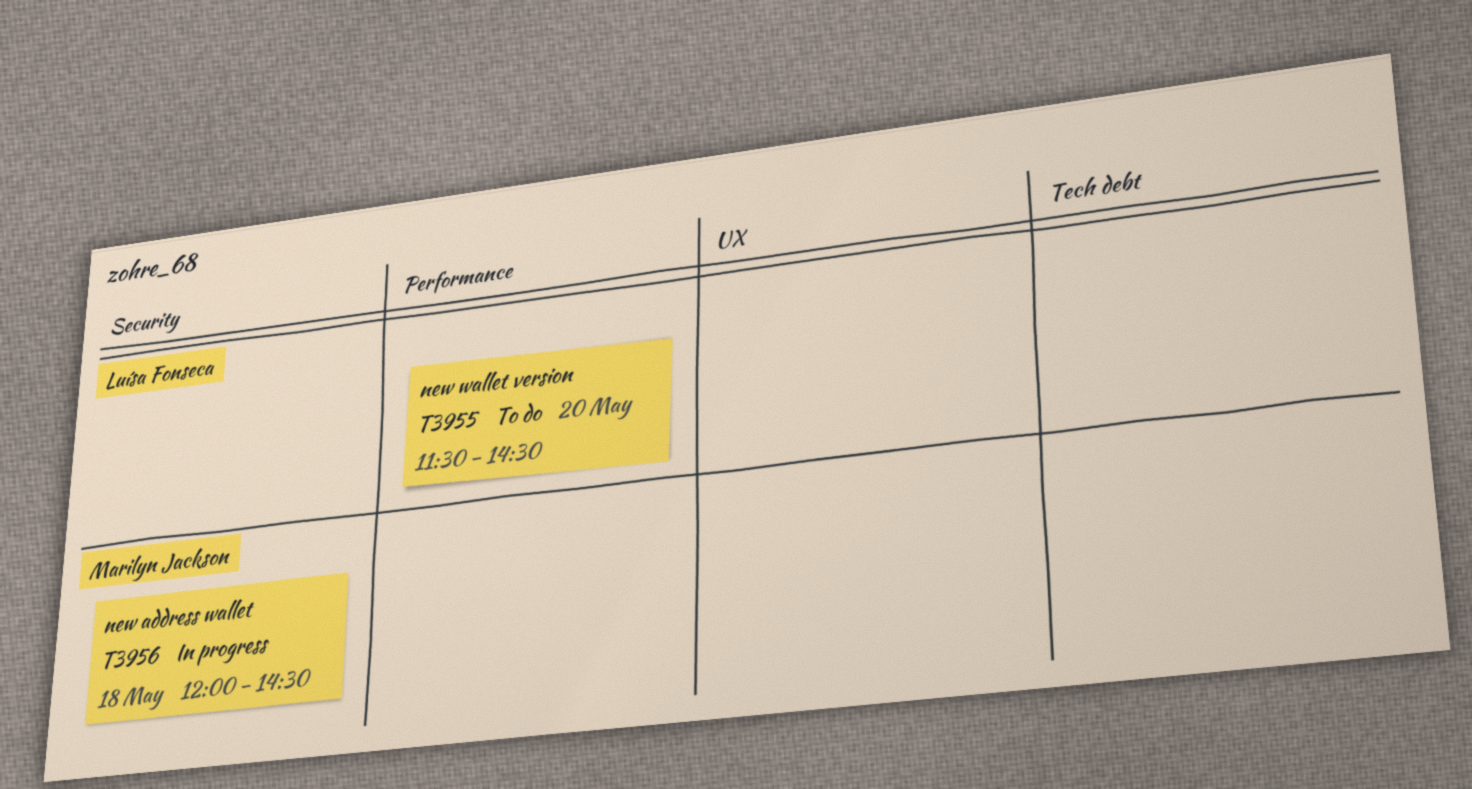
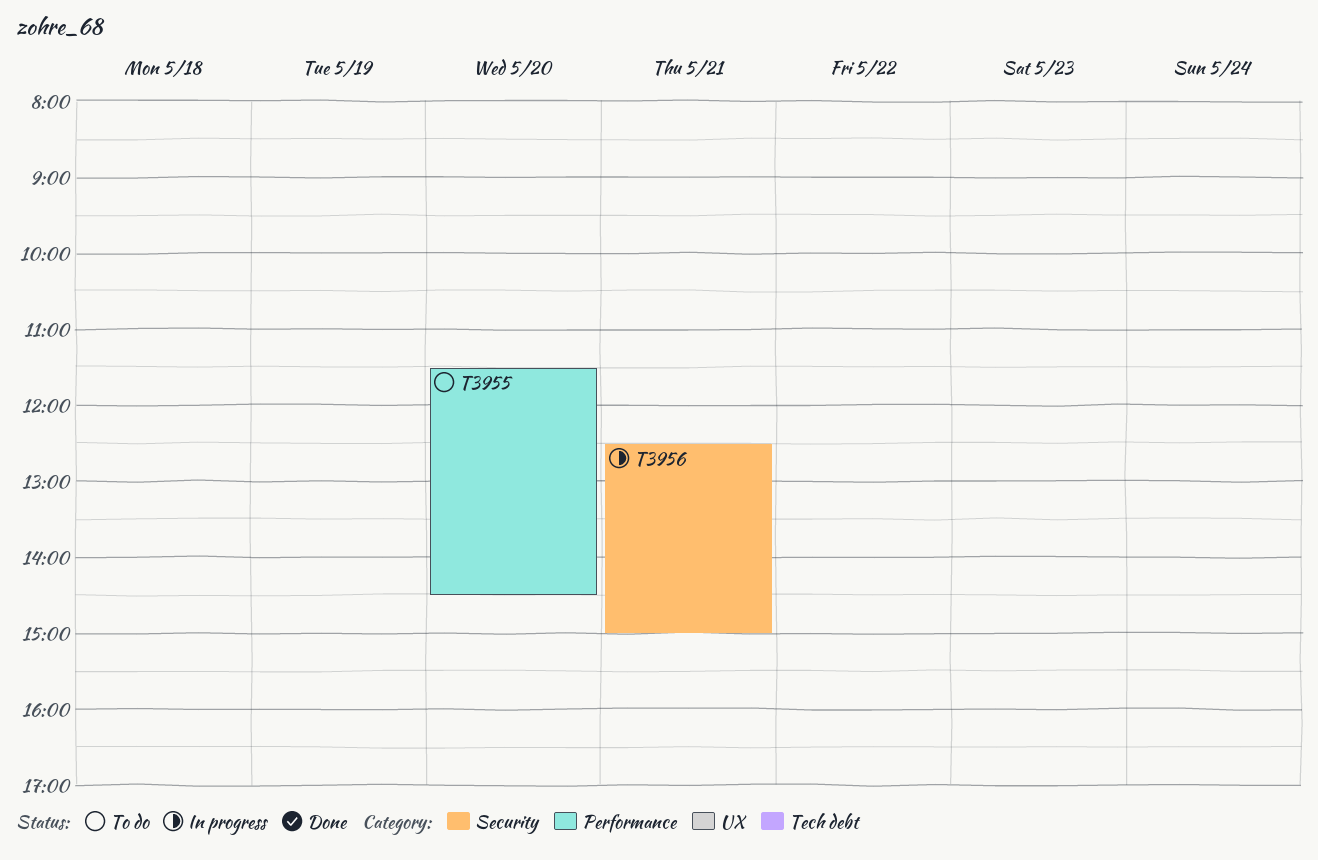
T3956, day: May 18 -> May 21
T3956, begins: 12:00 -> 12:30
T3956, ends: 14:30 -> 15:00

